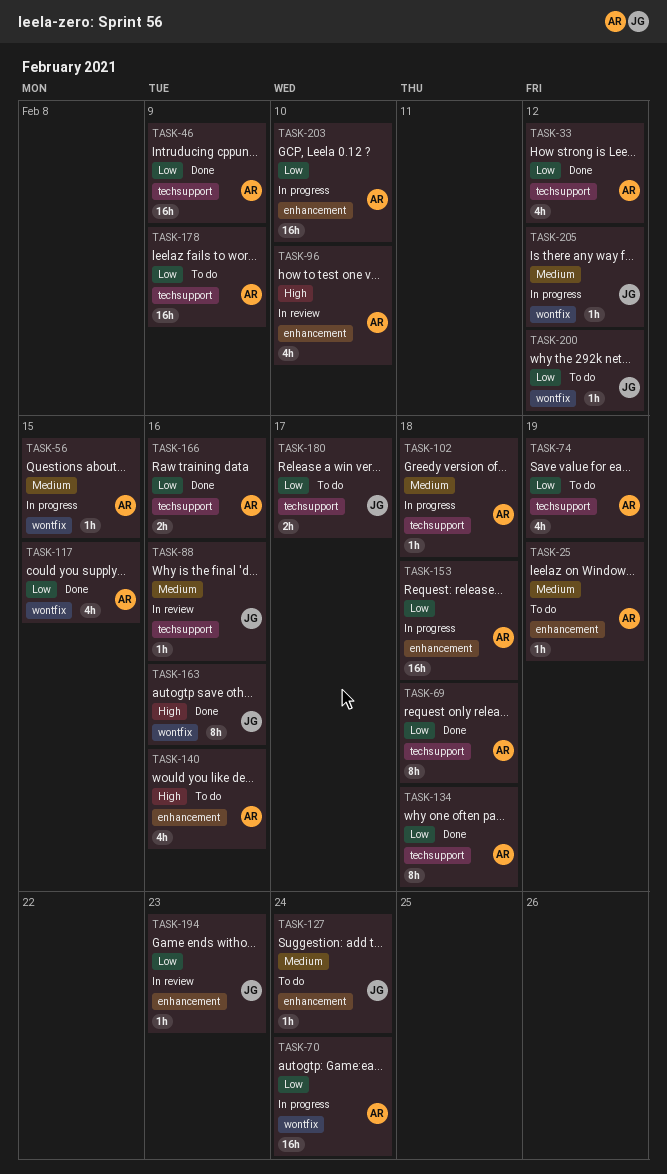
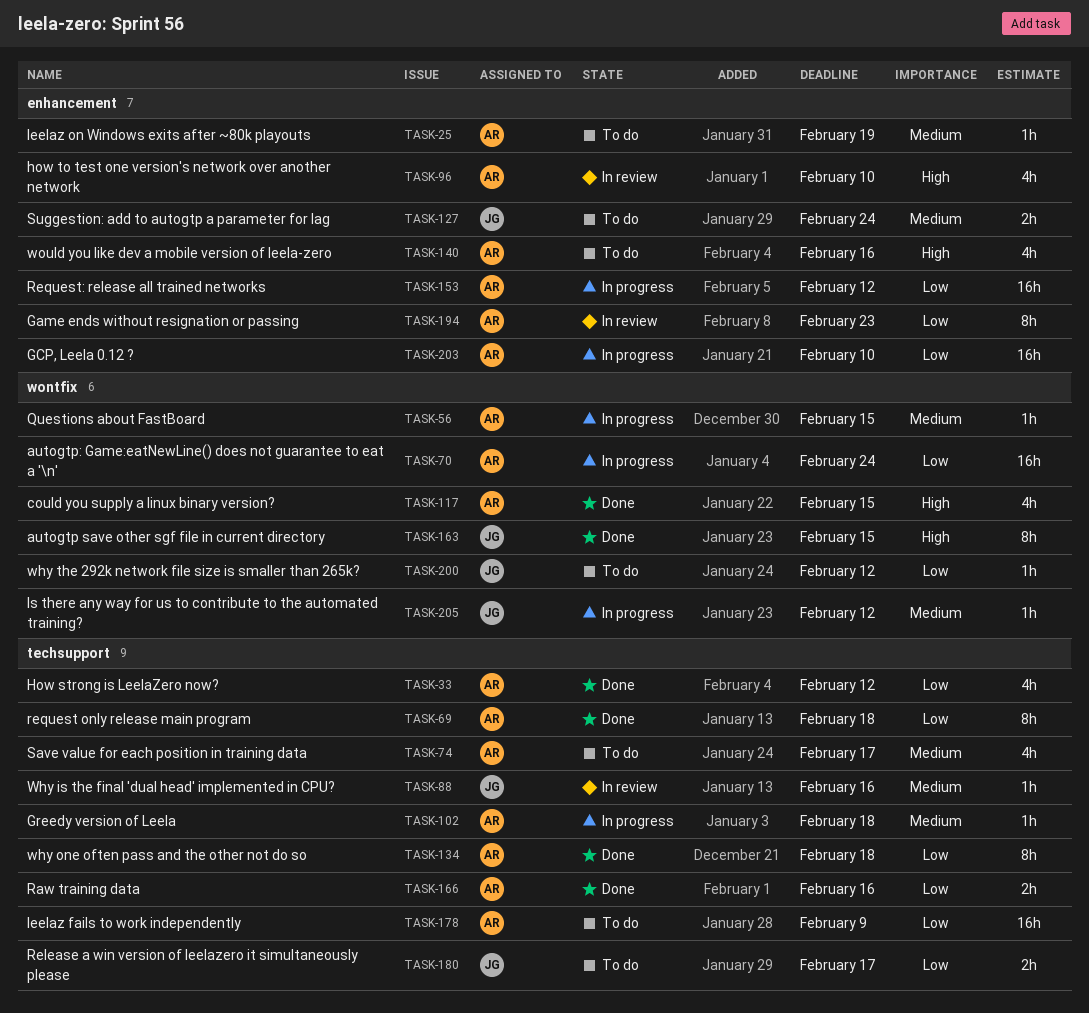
TASK-46: present -> none
TASK-74, priority: Low -> Medium
TASK-74, due: Feb 19 -> Feb 17
TASK-117, priority: Low -> High
TASK-127, estimate: 1h -> 2h
TASK-153, due: Feb 18 -> Feb 12
TASK-163, due: Feb 16 -> Feb 15
TASK-194, owner: JG -> AR
TASK-194, estimate: 1h -> 8h

